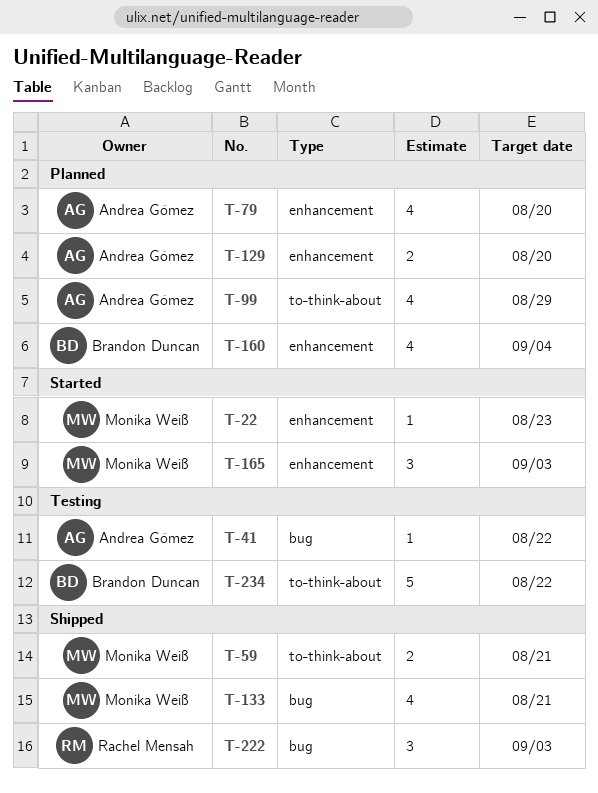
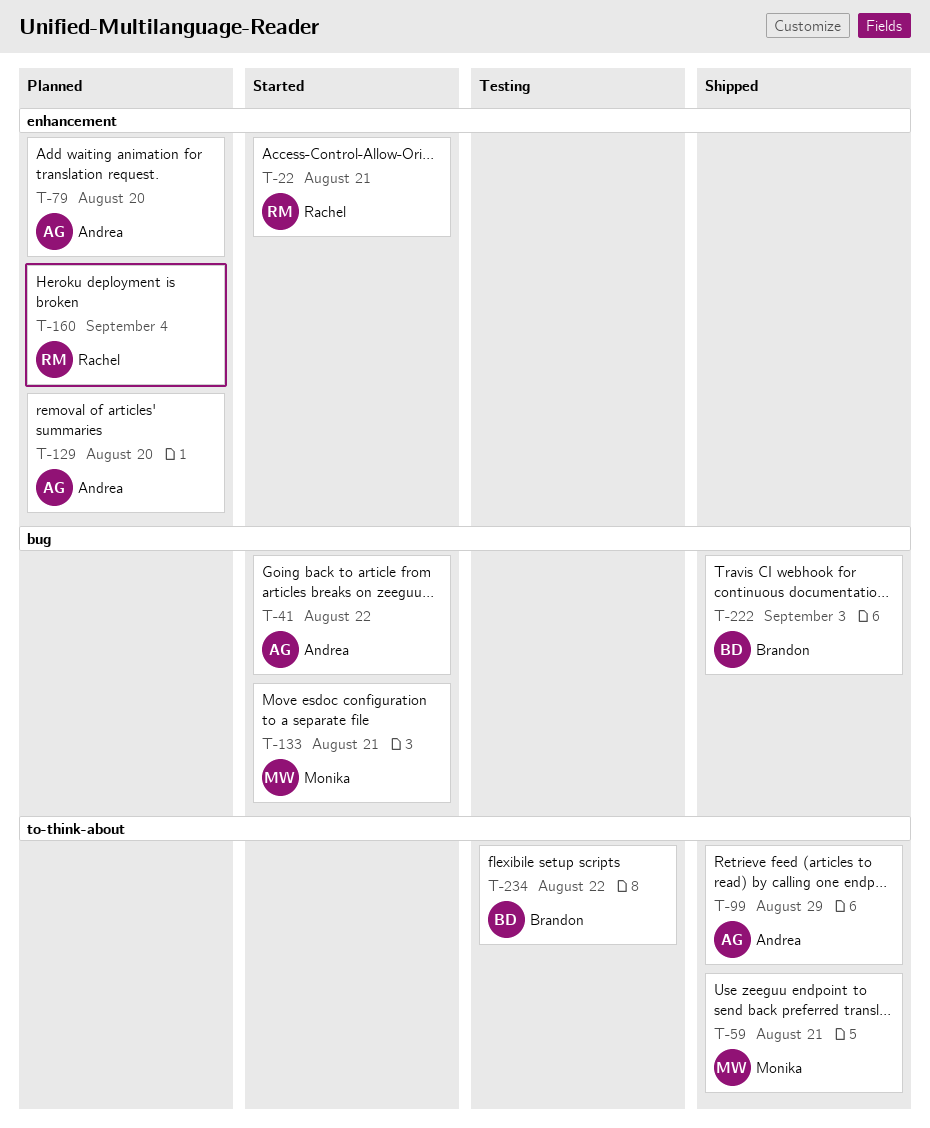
T-22, owner: Monika Weiß -> Rachel Mensah
T-22, due: Aug 23 -> Aug 21
T-41, status: Testing -> Started
T-99, status: Planned -> Shipped
T-133, status: Shipped -> Started
T-160, owner: Brandon Duncan -> Rachel Mensah
T-165: present -> none
T-222, owner: Rachel Mensah -> Brandon Duncan

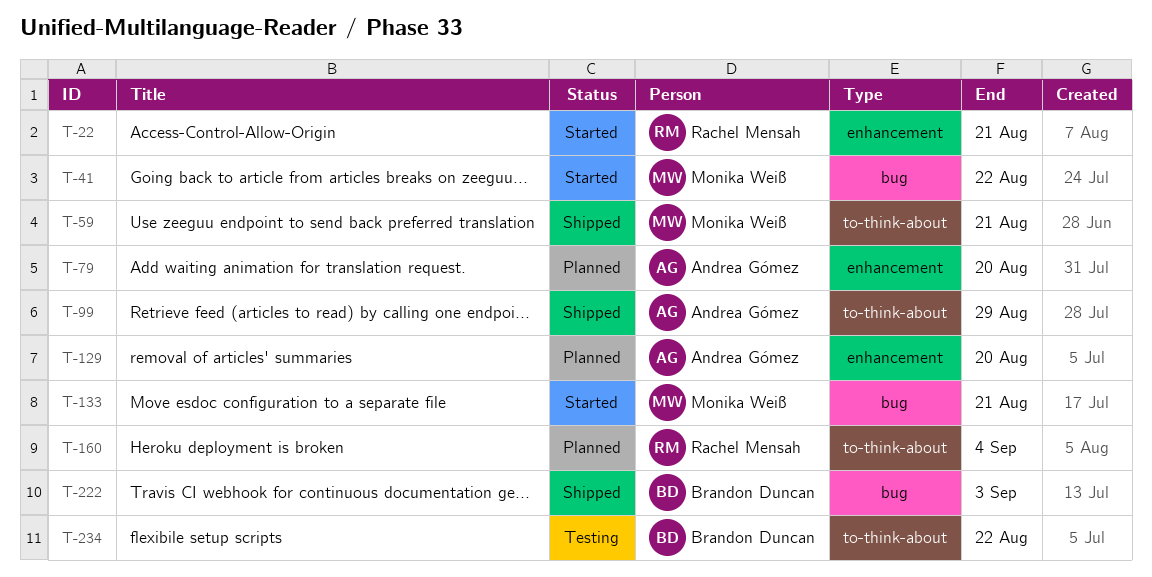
T-41, owner: Andrea Gómez -> Monika Weiß
T-160, label: enhancement -> to-think-about

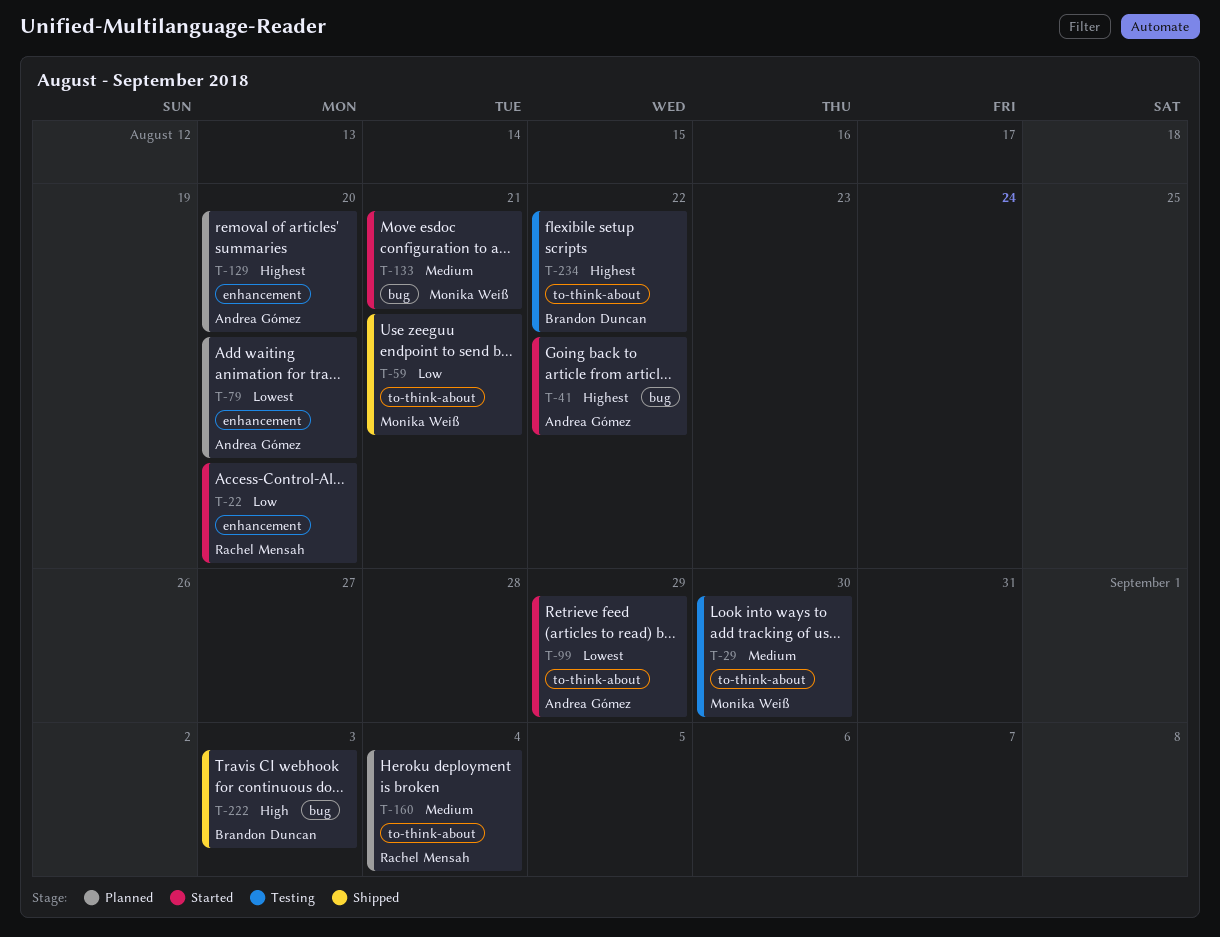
T-22, due: Aug 21 -> Aug 20
T-29: none -> present
T-41, owner: Monika Weiß -> Andrea Gómez
T-99, status: Shipped -> Started

